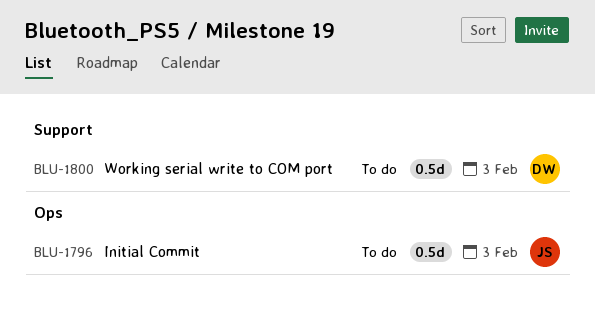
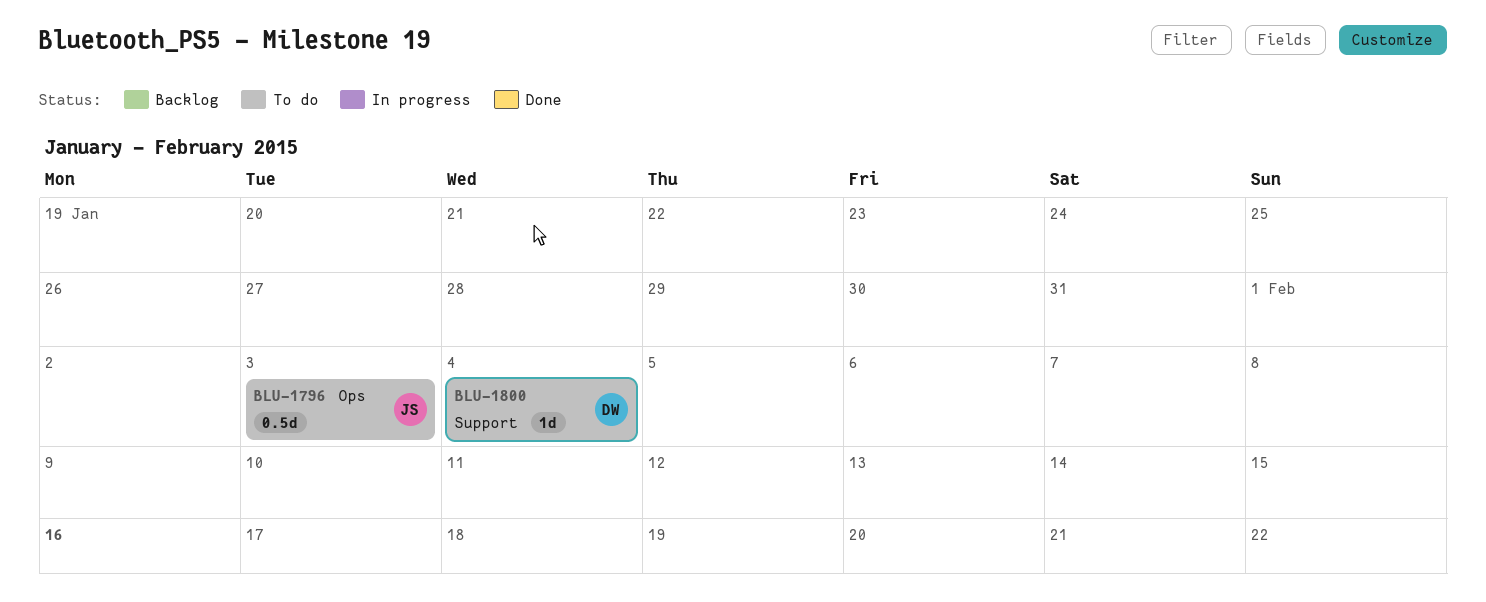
BLU-1800, estimate: 0.5d -> 1d
BLU-1800, due: Feb 3 -> Feb 4

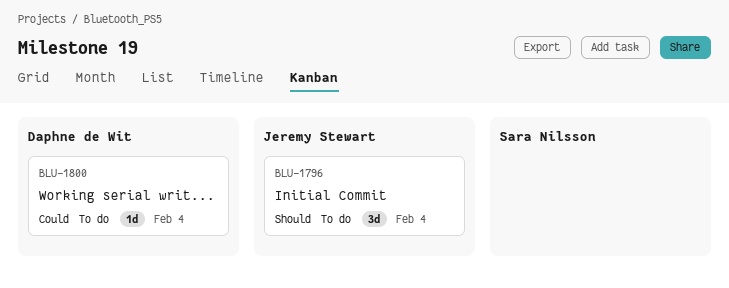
BLU-1796, estimate: 0.5d -> 3d
BLU-1796, due: Feb 3 -> Feb 4

